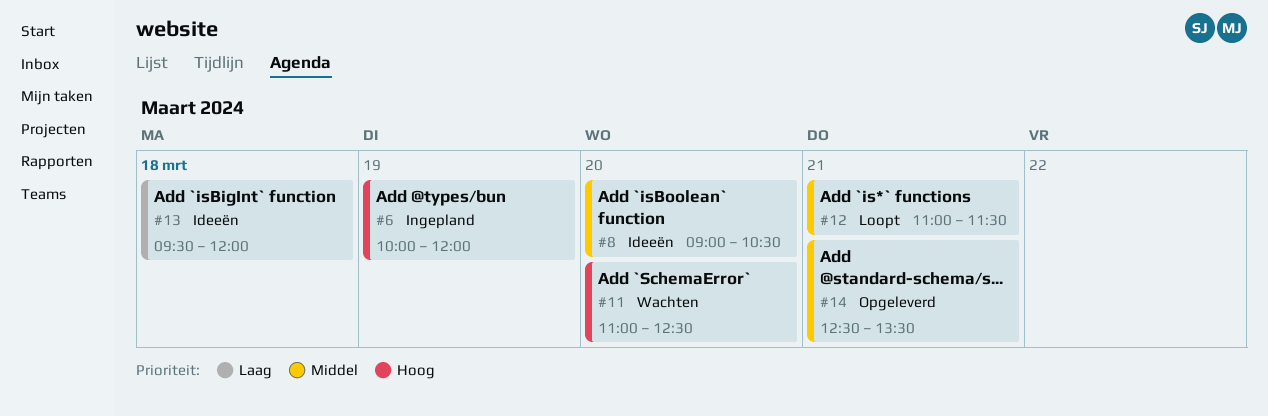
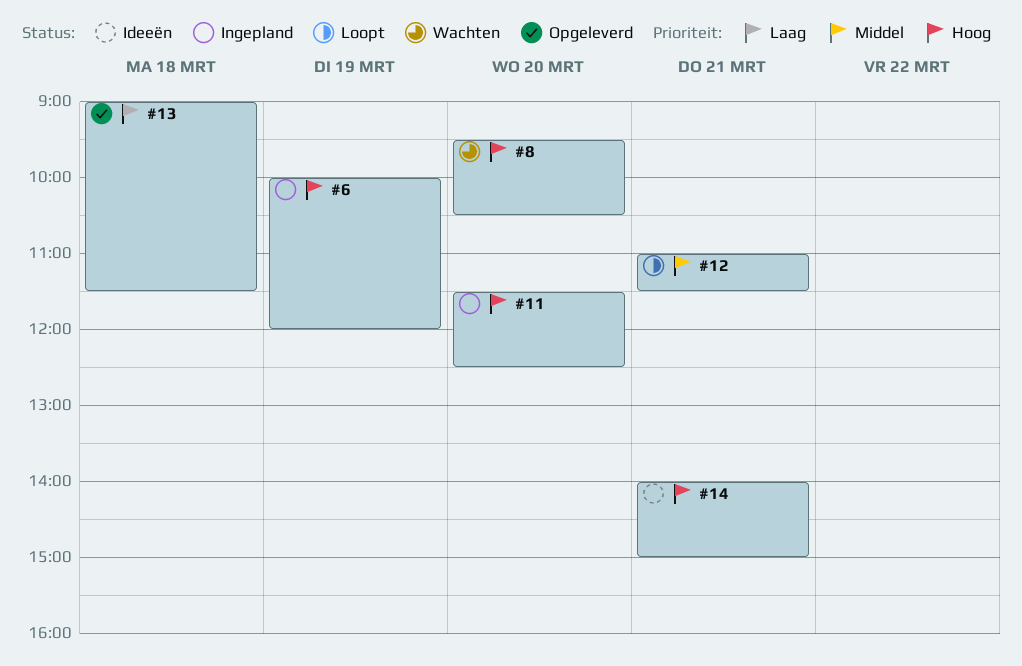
#8, status: Ideeën -> Wachten
#8, priority: Middel -> Hoog
#8, begins: 09:00 -> 09:30
#11, status: Wachten -> Ingepland
#11, begins: 11:00 -> 11:30
#13, status: Ideeën -> Opgeleverd
#13, begins: 09:30 -> 09:00
#13, ends: 12:00 -> 11:30
#14, status: Opgeleverd -> Ideeën
#14, priority: Middel -> Hoog
#14, begins: 12:30 -> 14:00
#14, ends: 13:30 -> 15:00

